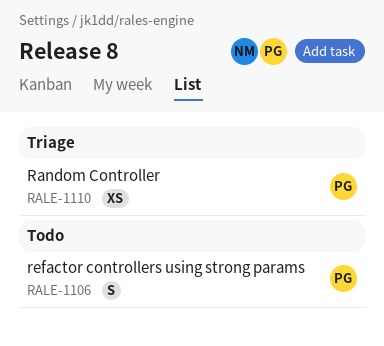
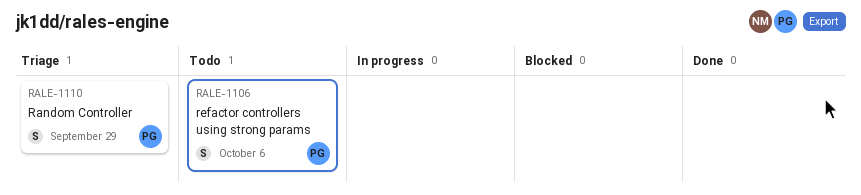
RALE-1110, estimate: XS -> S

